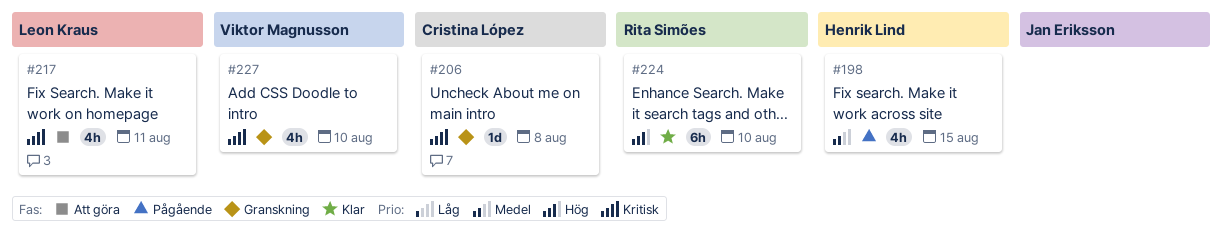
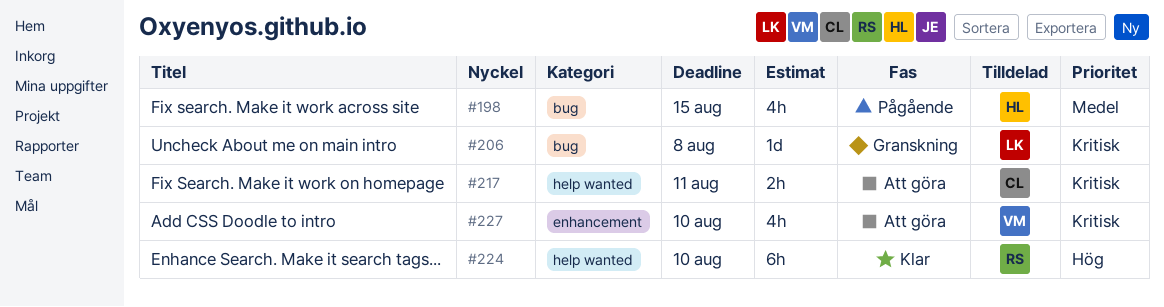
#206, owner: Cristina López -> Leon Kraus
#217, owner: Leon Kraus -> Cristina López
#217, estimate: 4h -> 2h
#227, status: Granskning -> Att göra

